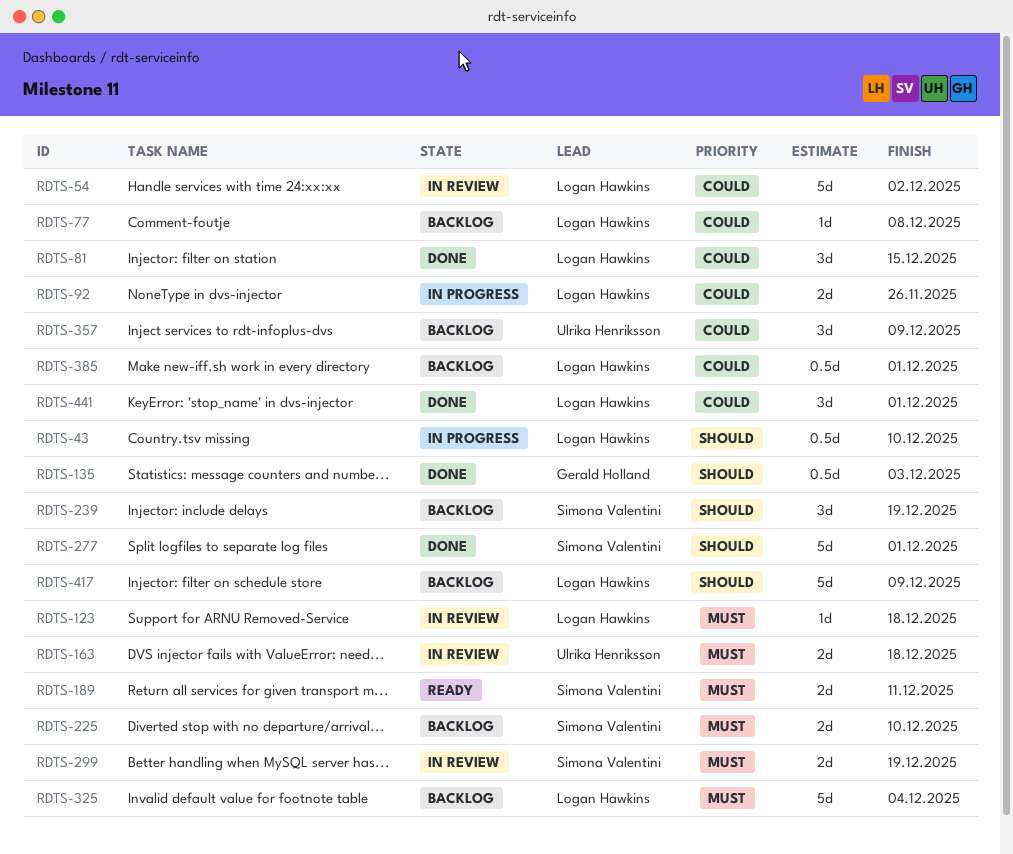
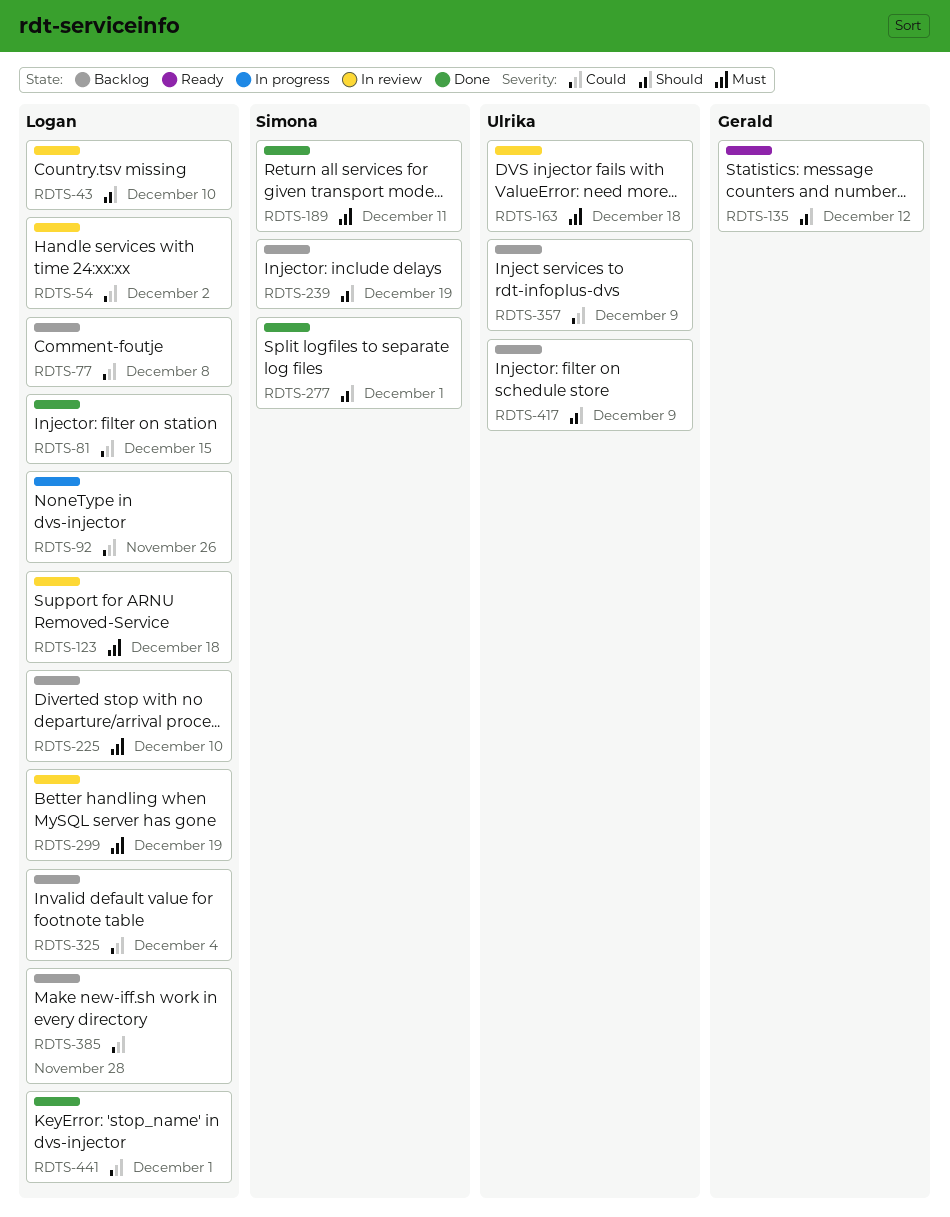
RDTS-43, status: In progress -> In review
RDTS-135, status: Done -> Ready
RDTS-135, due: Dec 3 -> Dec 12
RDTS-189, status: Ready -> Done
RDTS-225, owner: Simona Valentini -> Logan Hawkins
RDTS-299, owner: Simona Valentini -> Logan Hawkins
RDTS-325, priority: Must -> Could
RDTS-385, due: Dec 1 -> Nov 28
RDTS-417, owner: Logan Hawkins -> Ulrika Henriksson

